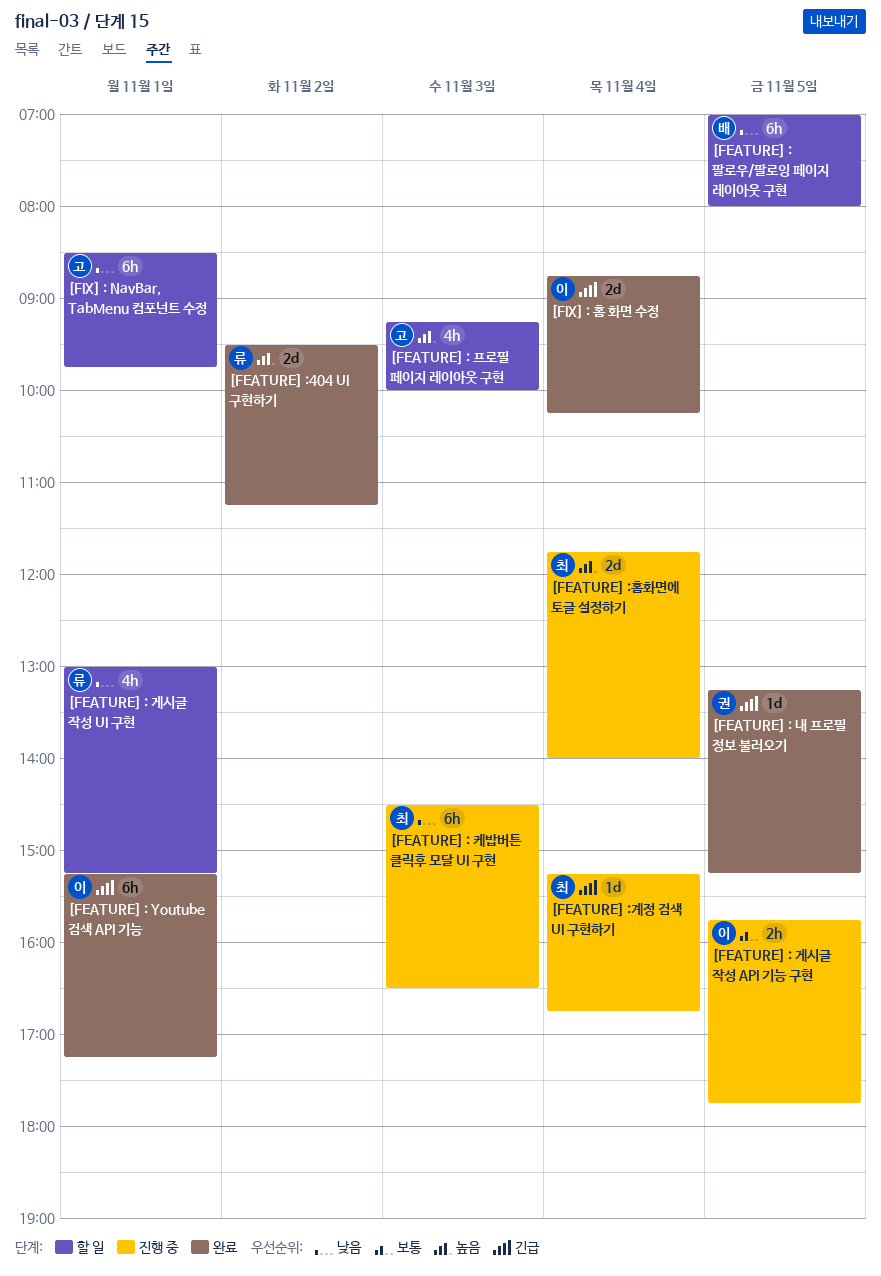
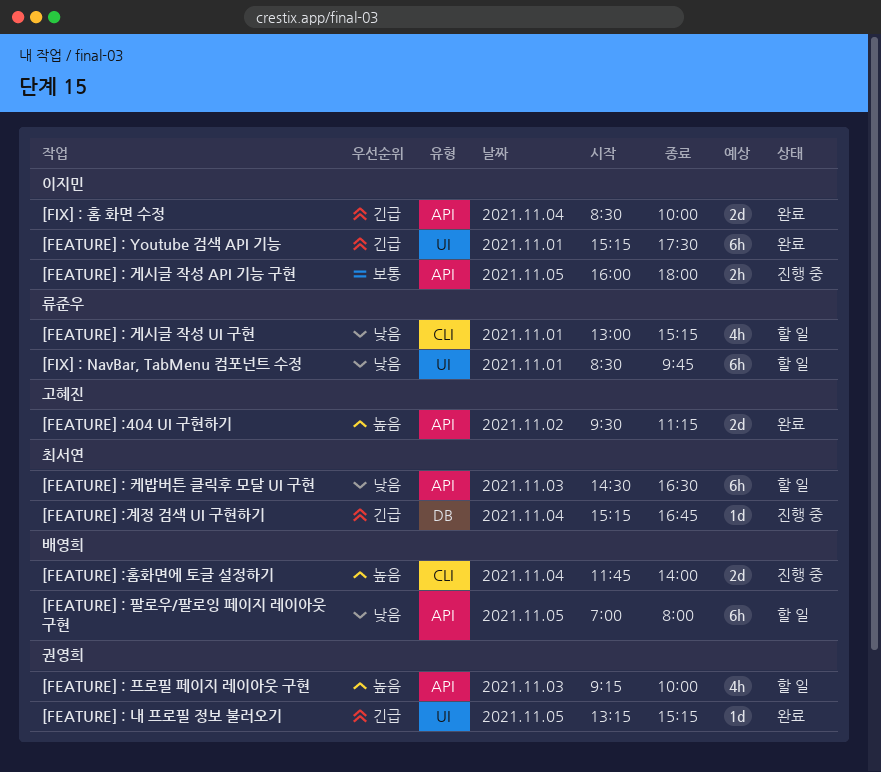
[FEATURE] : Youtube 검색 API 기능, ends: 17:15 -> 17:30
[FEATURE] : 게시글 작성 API 기능 구현, begins: 15:45 -> 16:00
[FEATURE] : 게시글 작성 API 기능 구현, ends: 17:45 -> 18:00
[FEATURE] : 케밥버튼 클릭후 모달 UI 구현, status: 진행 중 -> 할 일
[FEATURE] : 프로필 페이지 레이아웃 구현, owner: 고혜진 -> 권영희
[FEATURE] :404 UI 구현하기, owner: 류준우 -> 고혜진
[FEATURE] :홈화면에 토글 설정하기, owner: 최서연 -> 배영희
[FIX] : NavBar, TabMenu 컴포넌트 수정, owner: 고혜진 -> 류준우
[FIX] : 홈 화면 수정, begins: 08:45 -> 08:30
[FIX] : 홈 화면 수정, ends: 10:15 -> 10:00

